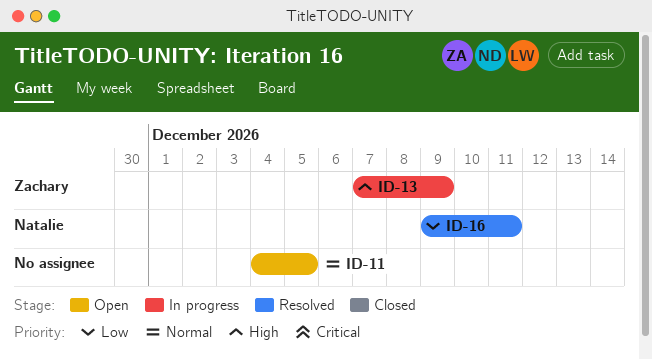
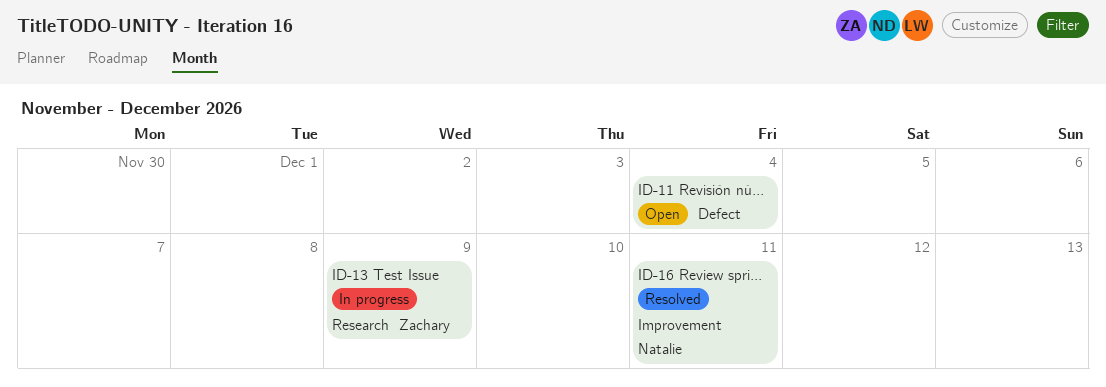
ID-11, due: Dec 5 -> Dec 4

